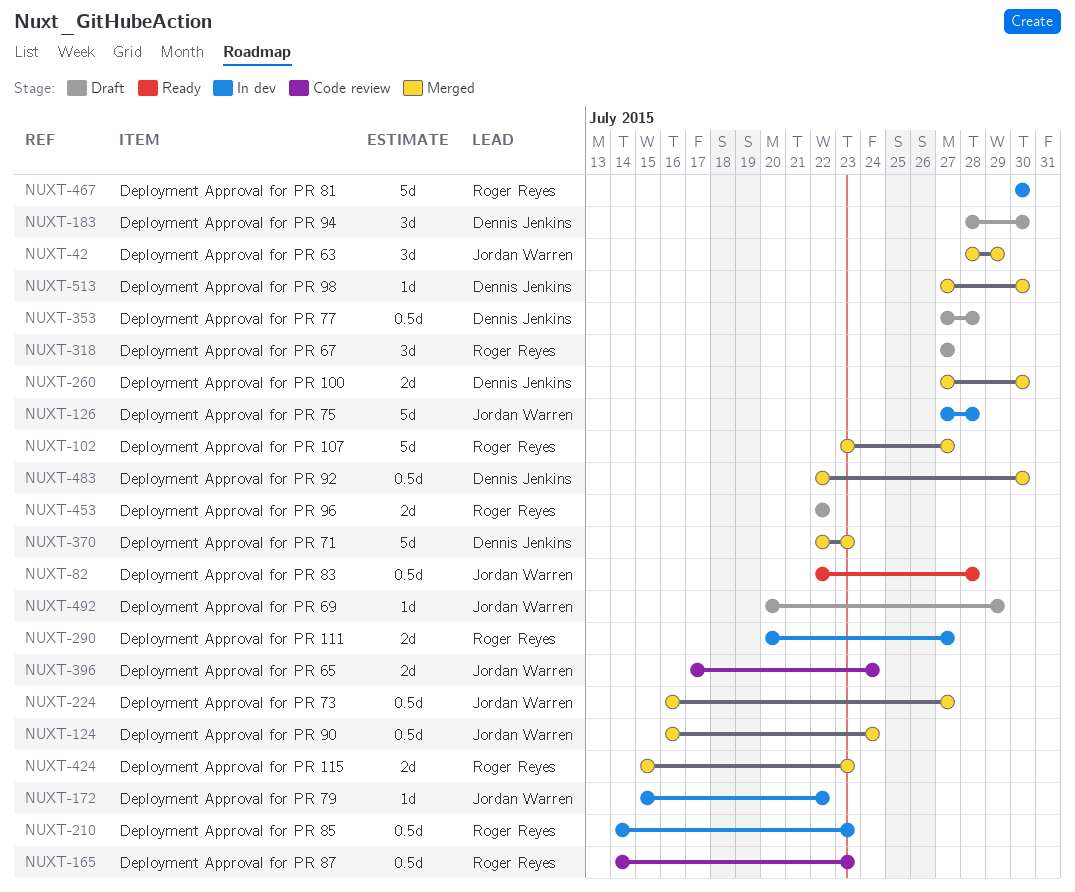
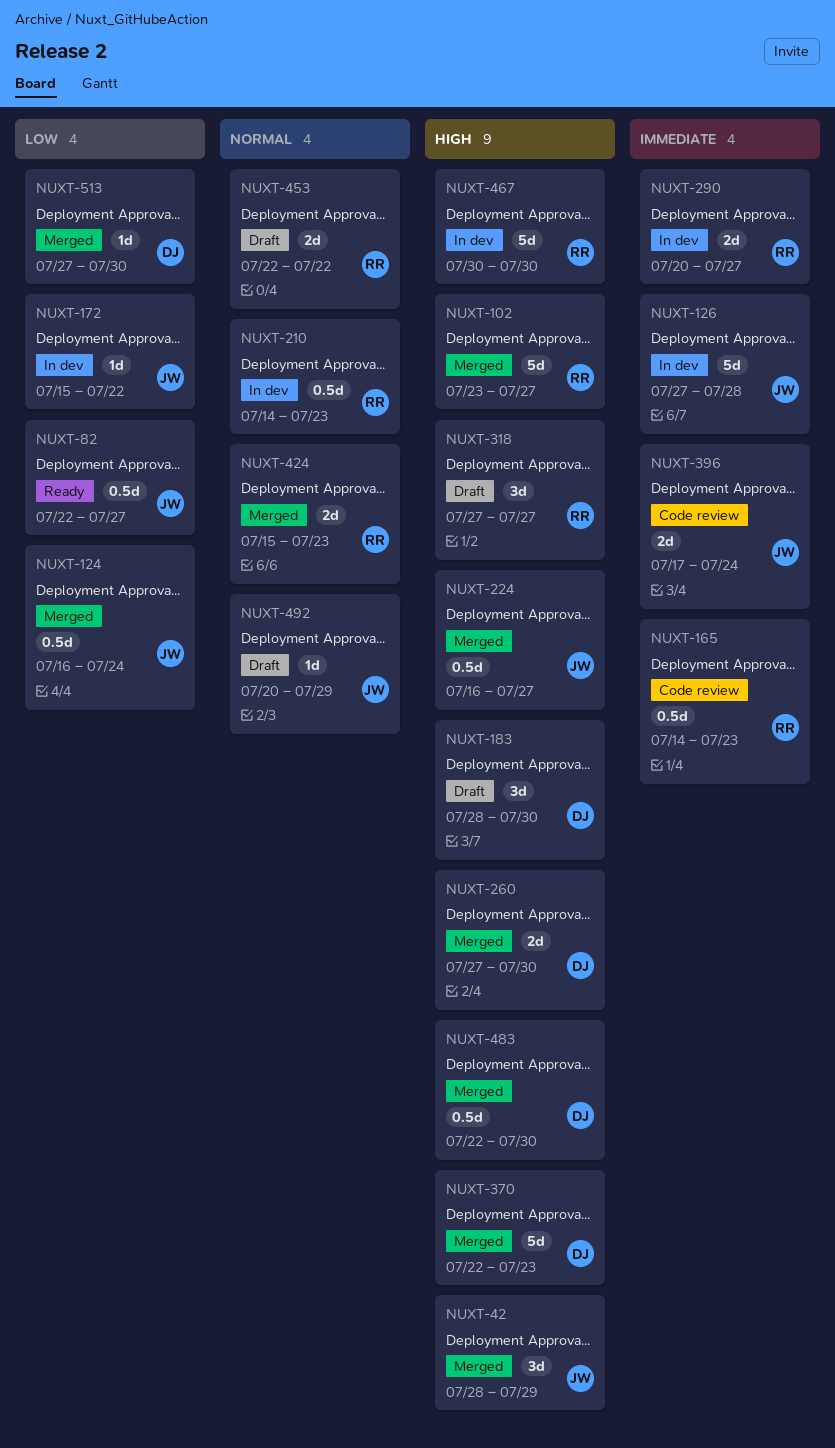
NUXT-82, due: Jul 28 -> Jul 27
NUXT-353: present -> none

